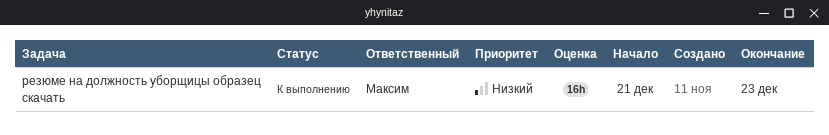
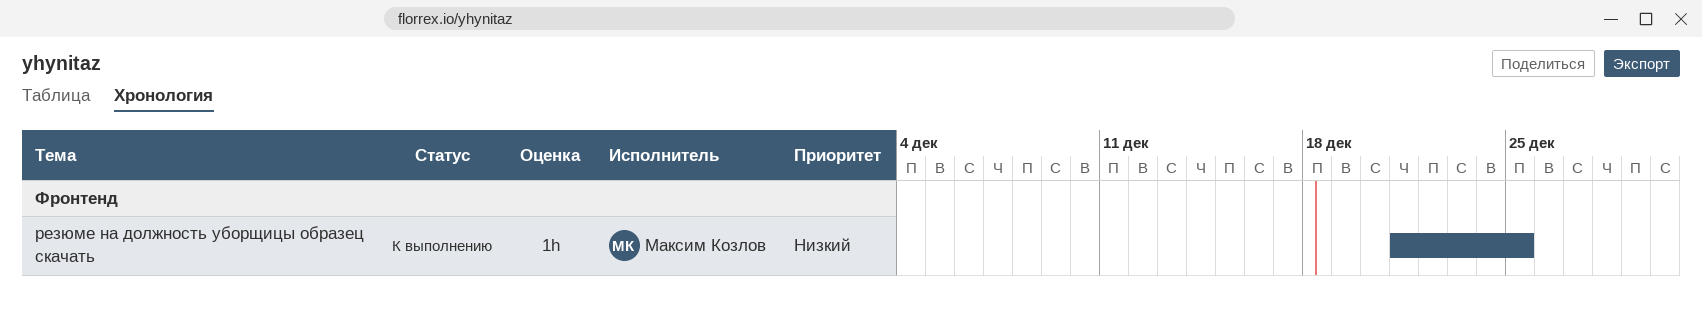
резюме на должность уборщицы образец скачать, estimate: 16h -> 1h
резюме на должность уборщицы образец скачать, due: Dec 23 -> Dec 25

